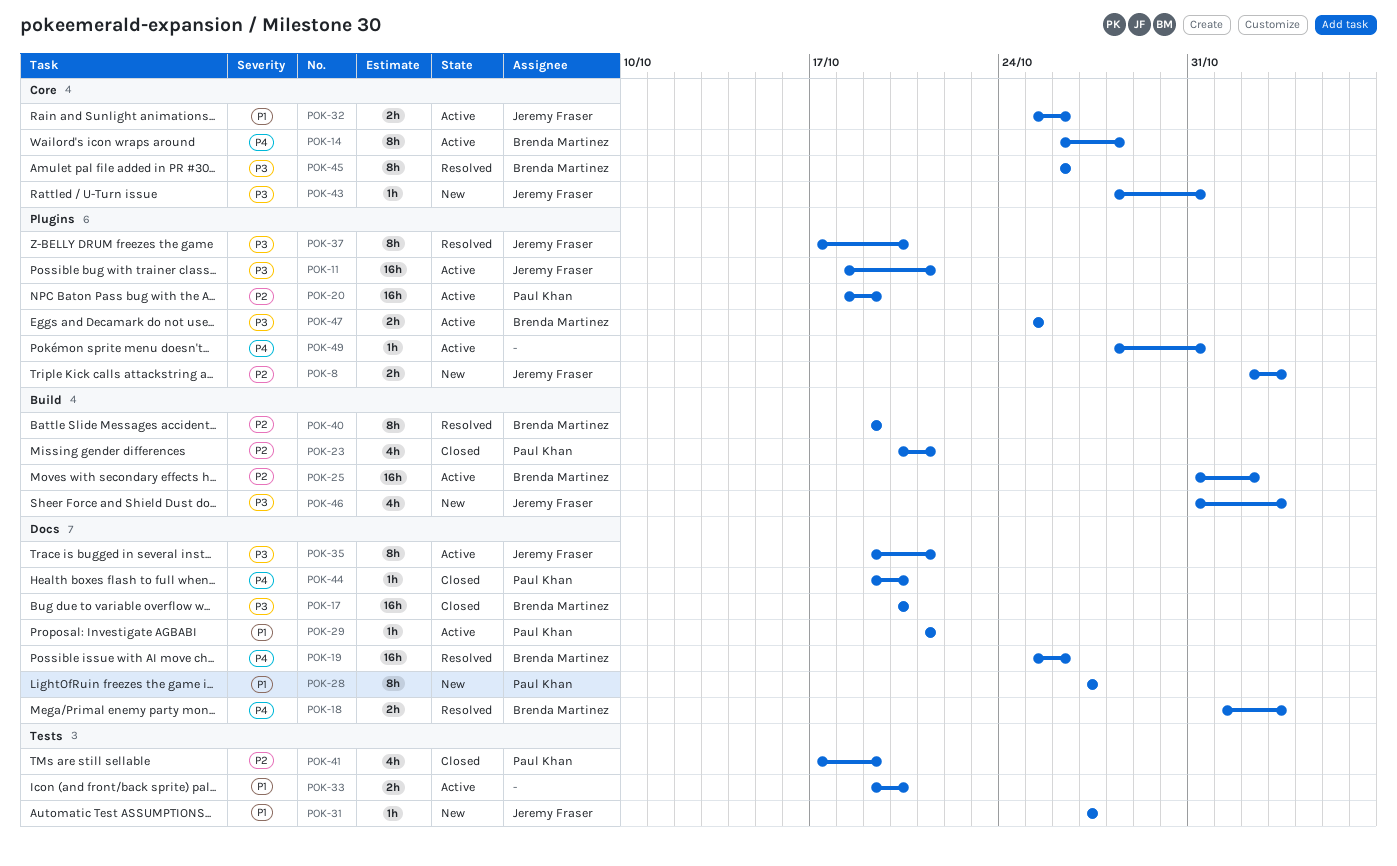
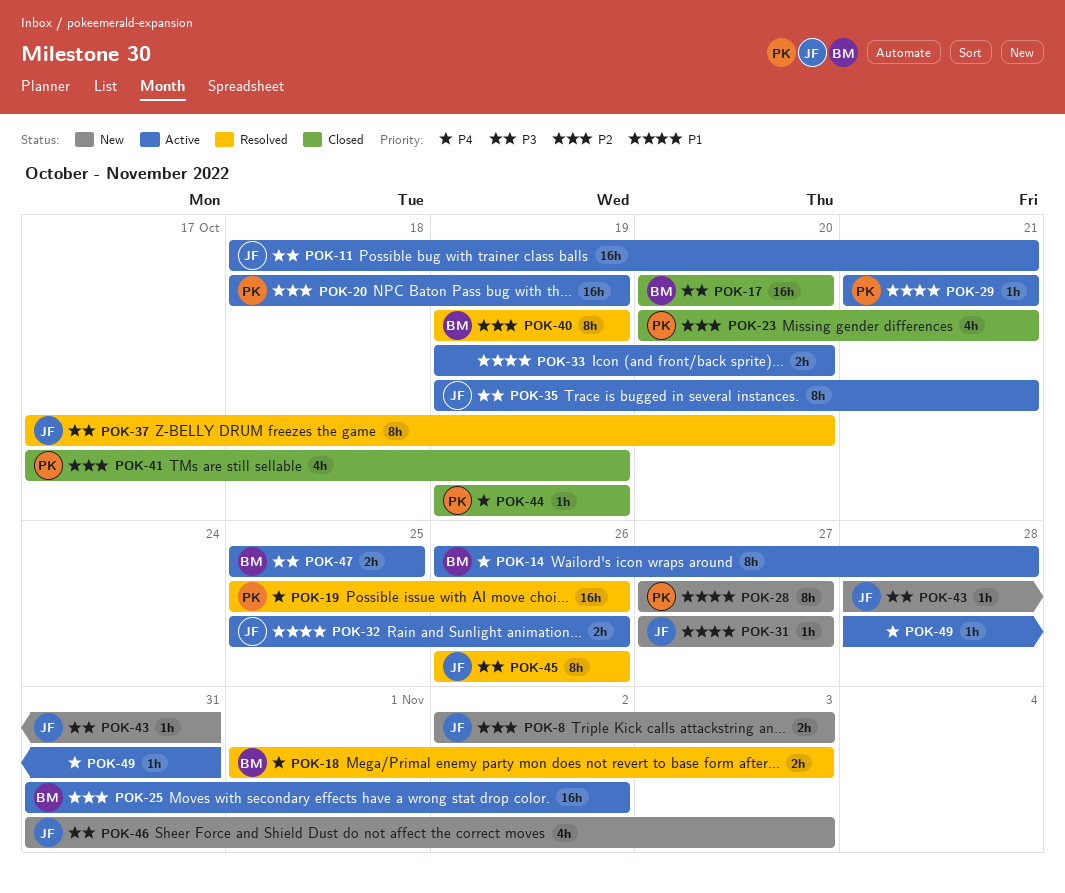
POK-19, owner: Brenda Martinez -> Paul Khan
POK-44, due: Oct 20 -> Oct 19
POK-45, owner: Brenda Martinez -> Jeremy Fraser

